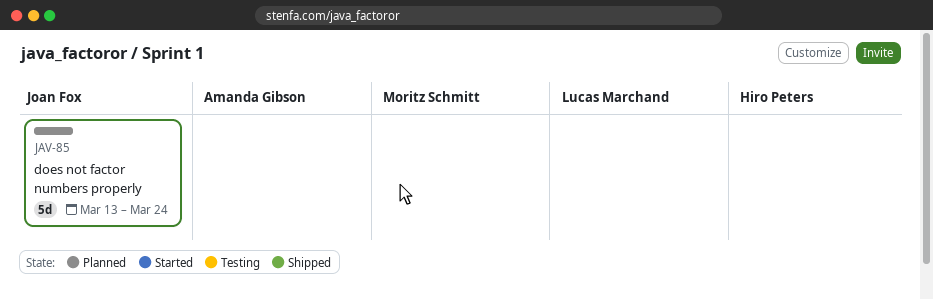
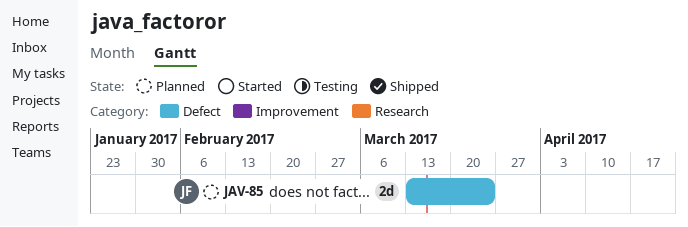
JAV-85, estimate: 5d -> 2d

